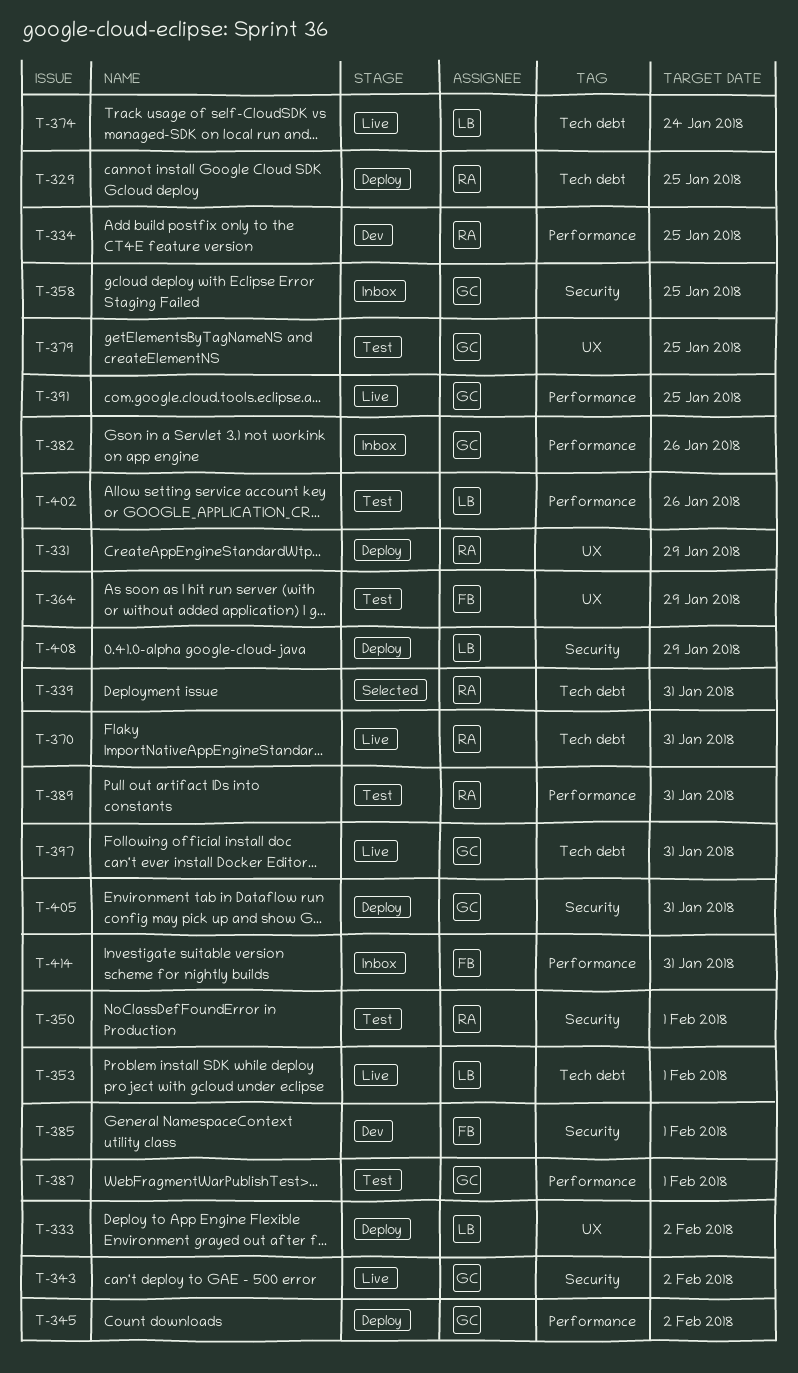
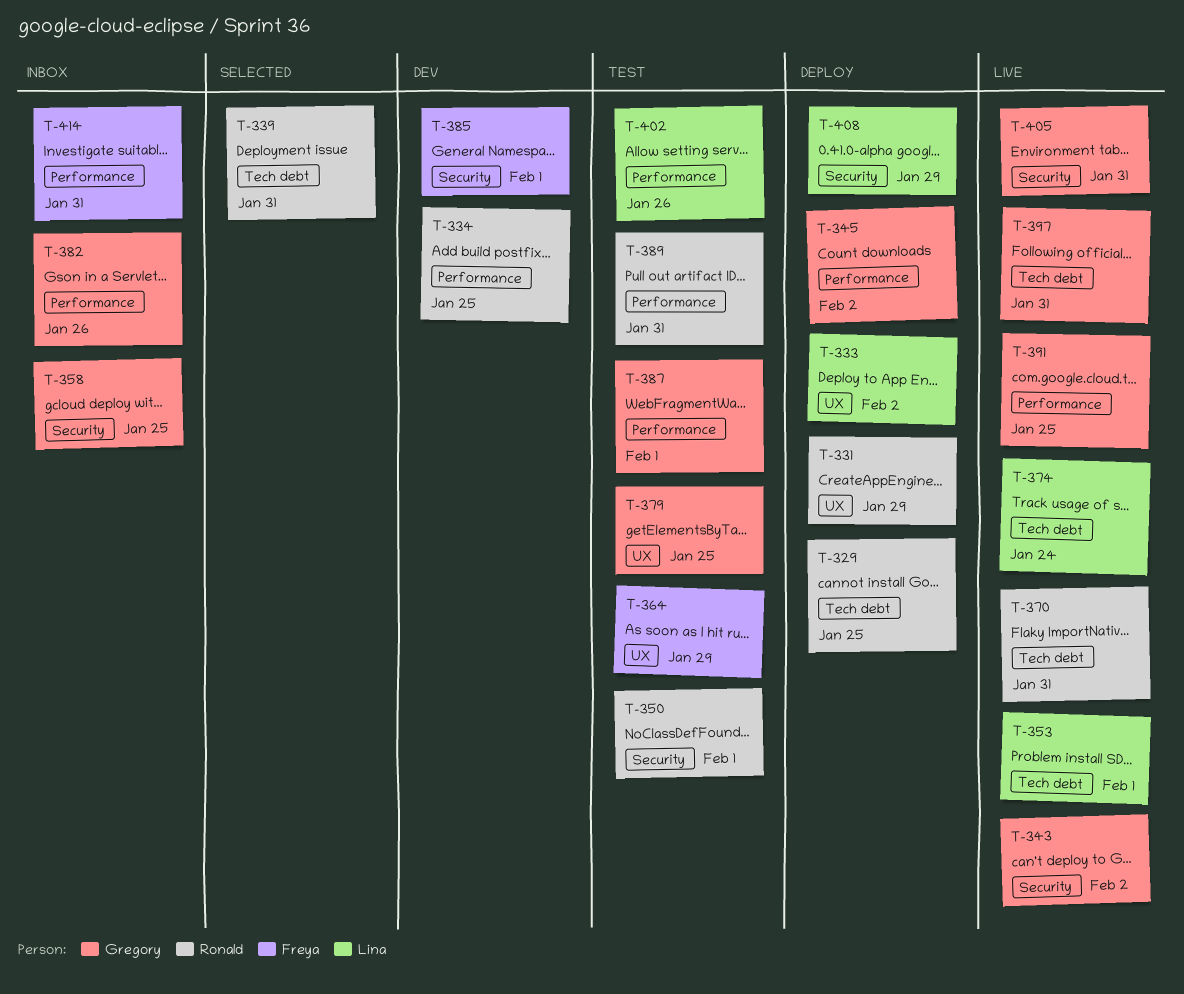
T-405, status: Deploy -> Live

